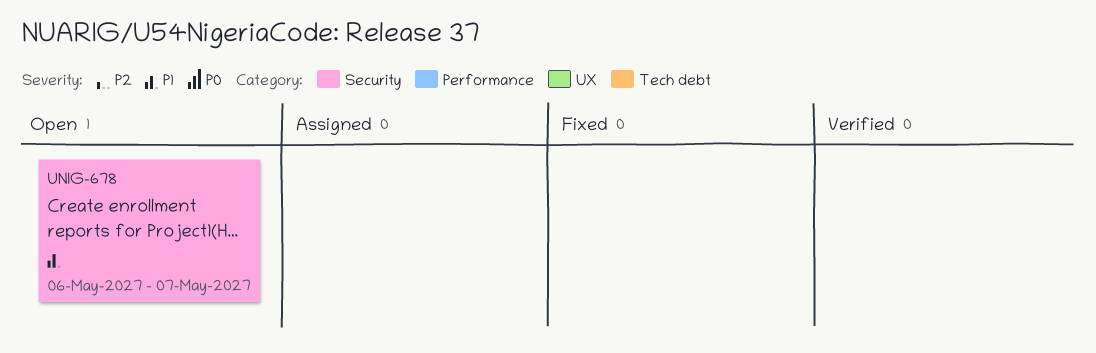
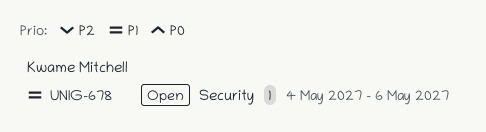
UNIG-678, start: May 6 -> May 4
UNIG-678, due: May 7 -> May 6

